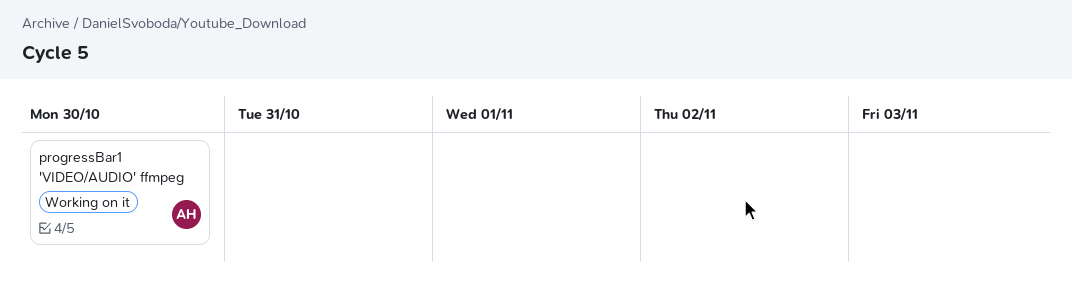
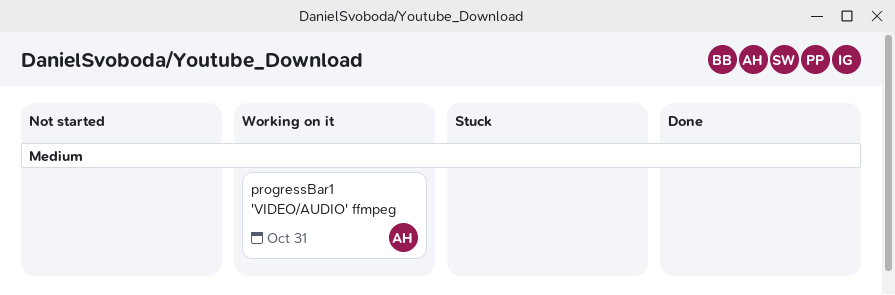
progressBar1 'VIDEO/AUDIO' ffmpeg, due: Oct 30 -> Oct 31

